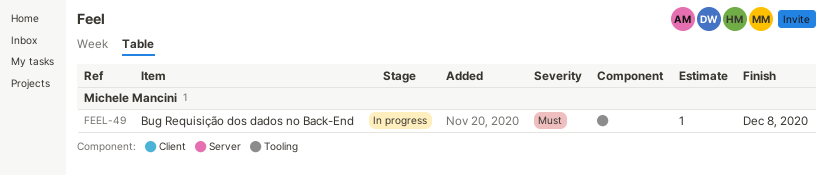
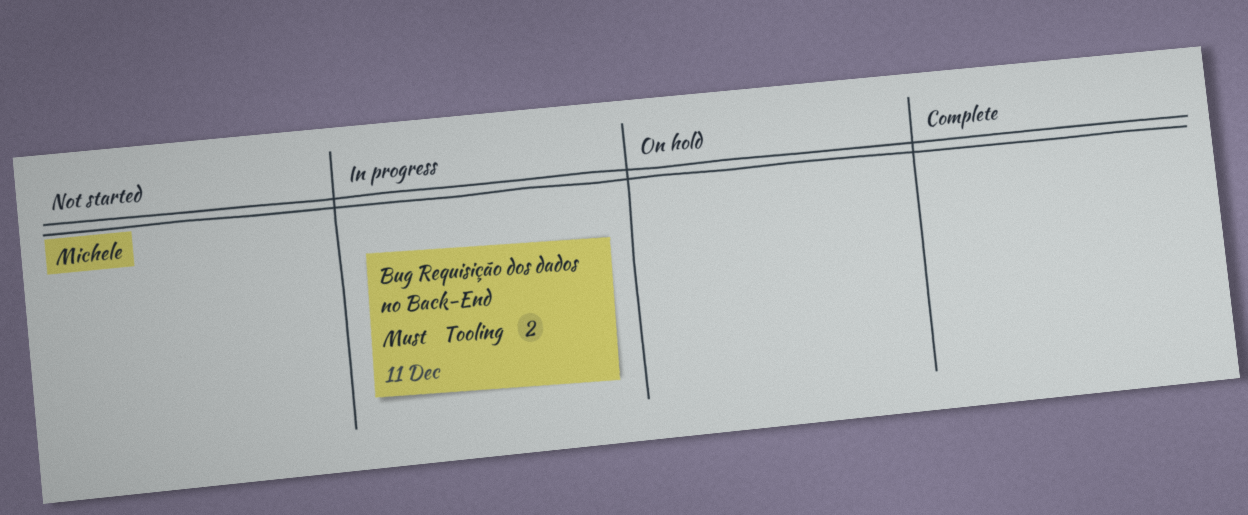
Bug Requisição dos dados no Back-End, estimate: 1 -> 2
Bug Requisição dos dados no Back-End, due: Dec 8 -> Dec 11

